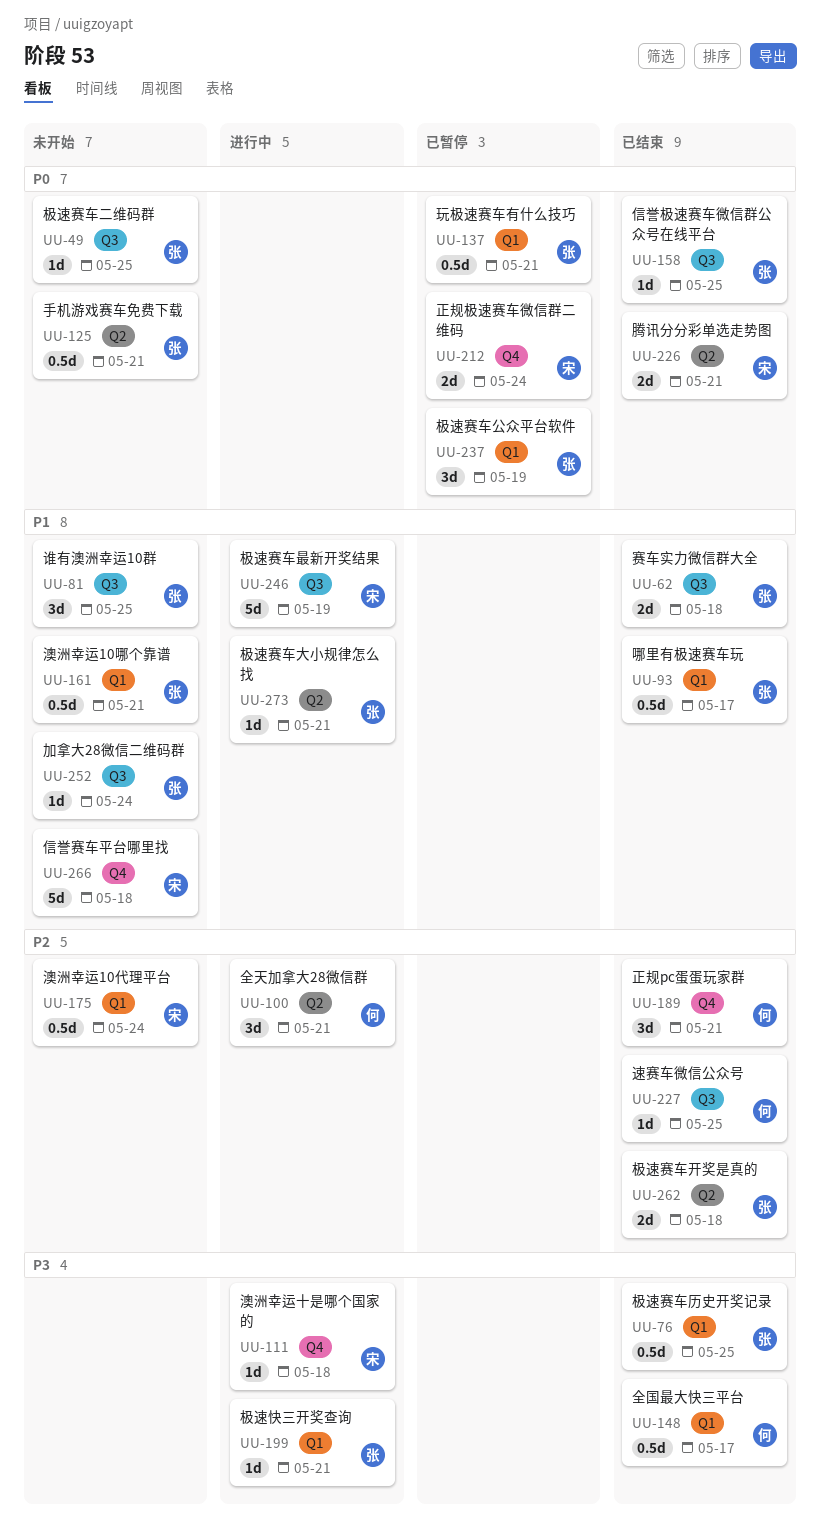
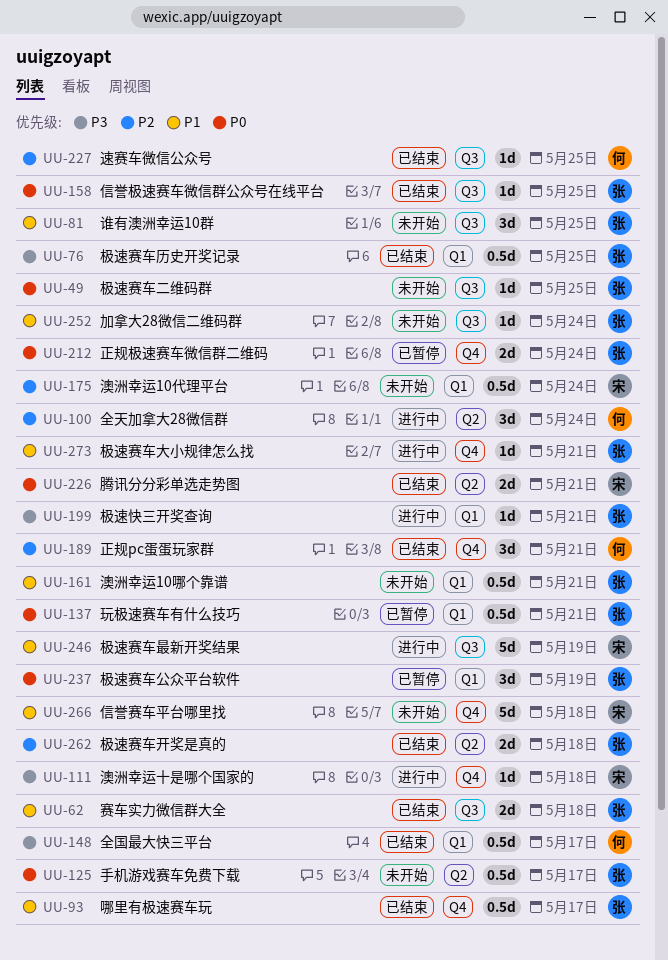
UU-93, label: Q1 -> Q4
UU-100, due: May 21 -> May 24
UU-125, due: May 21 -> May 17
UU-212, owner: 宋 -> 张
UU-273, label: Q2 -> Q4

